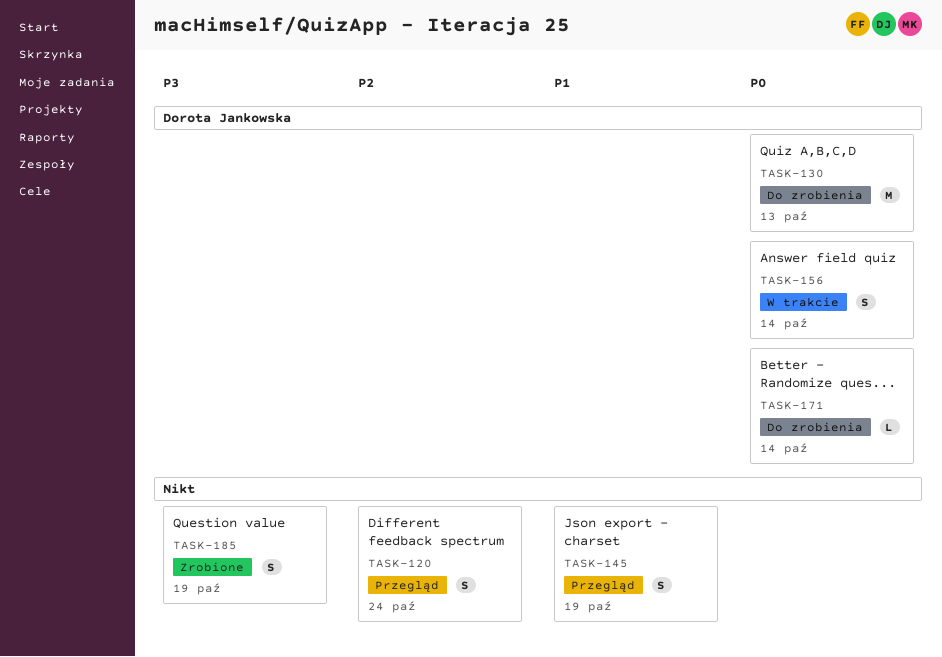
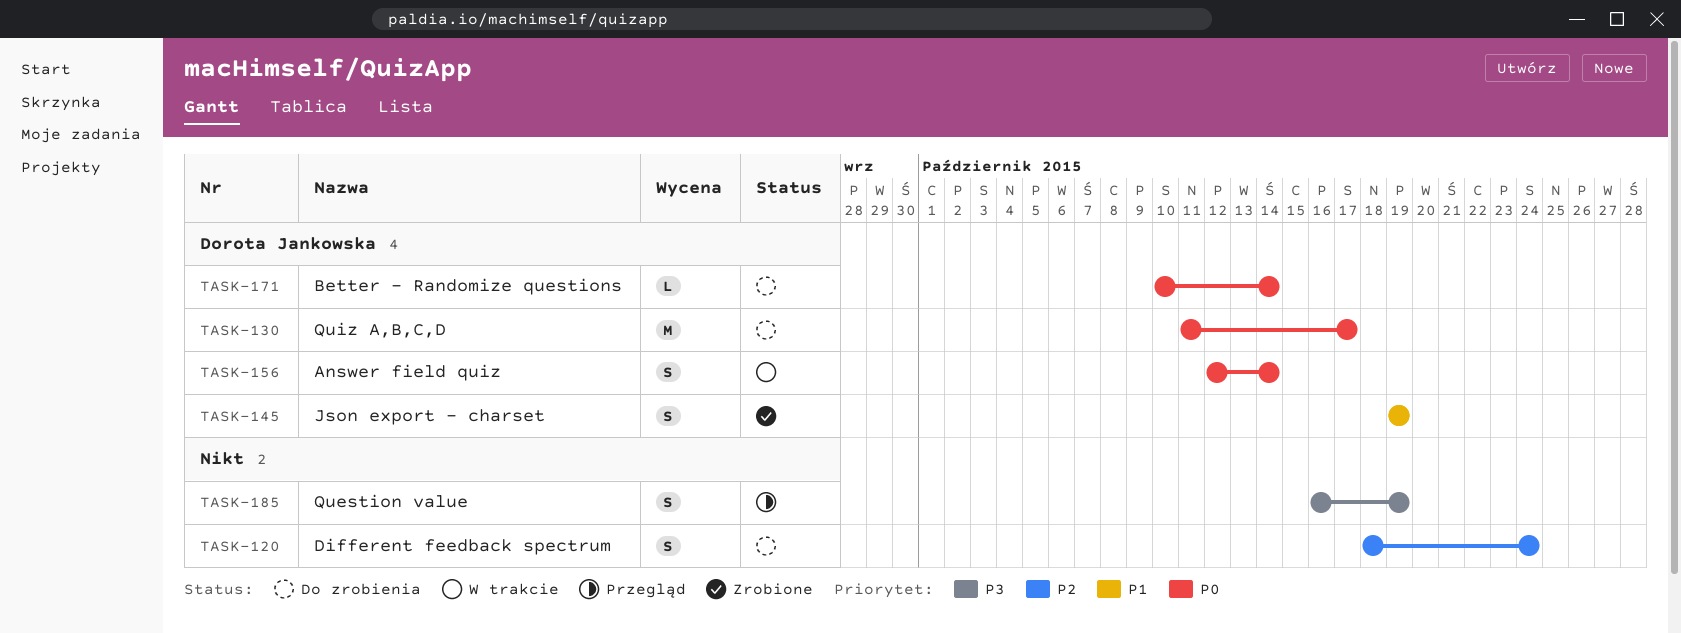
TASK-120, status: Przegląd -> Do zrobienia
TASK-130, due: Oct 13 -> Oct 17
TASK-145, status: Przegląd -> Zrobione
TASK-145, owner: none -> Dorota Jankowska
TASK-185, status: Zrobione -> Przegląd

